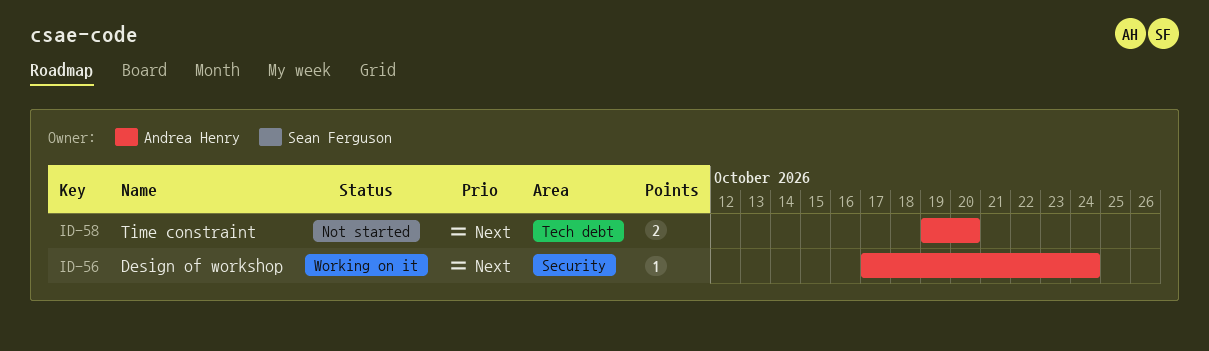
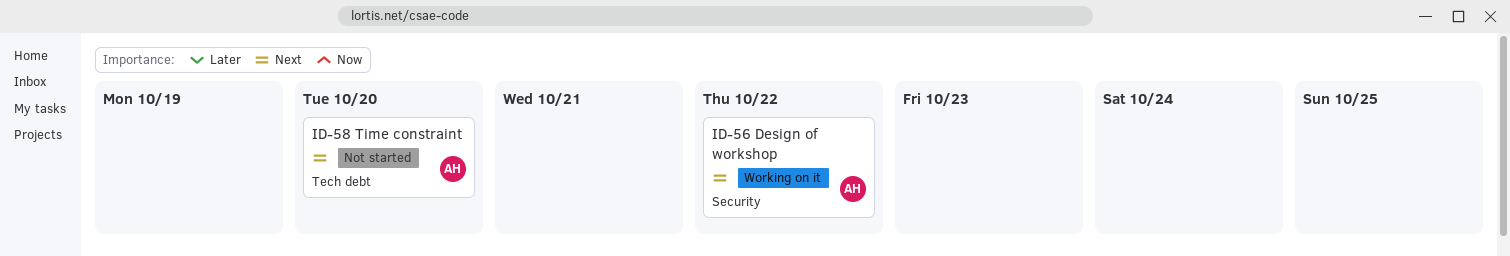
ID-56, due: Oct 24 -> Oct 22

